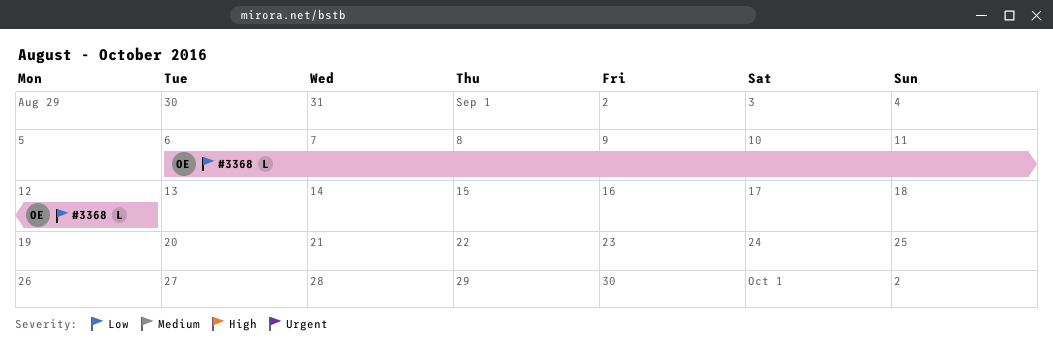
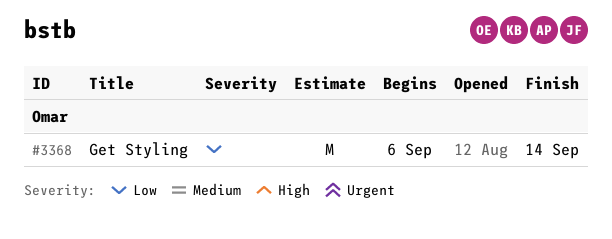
#3368, estimate: L -> M
#3368, due: Sep 12 -> Sep 14

